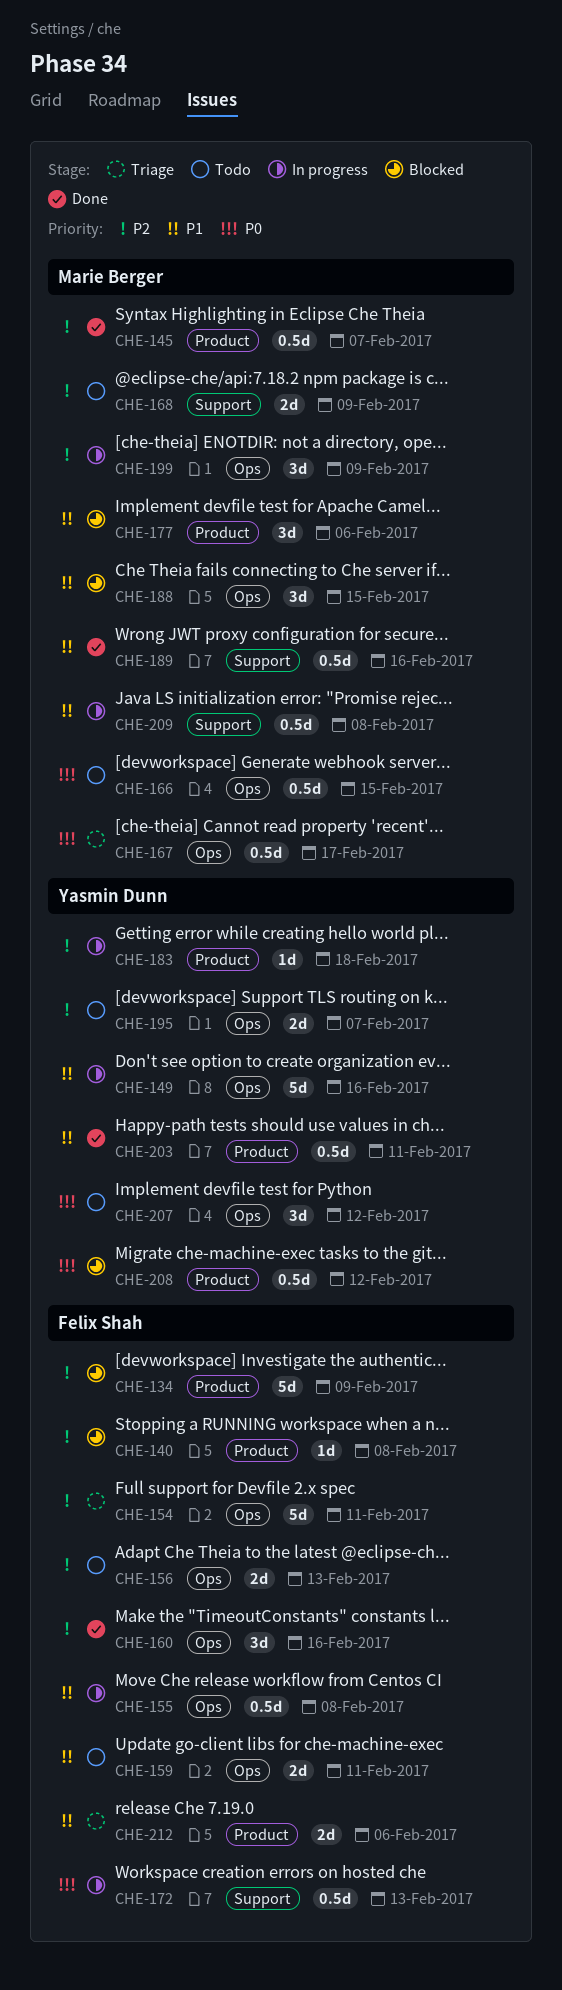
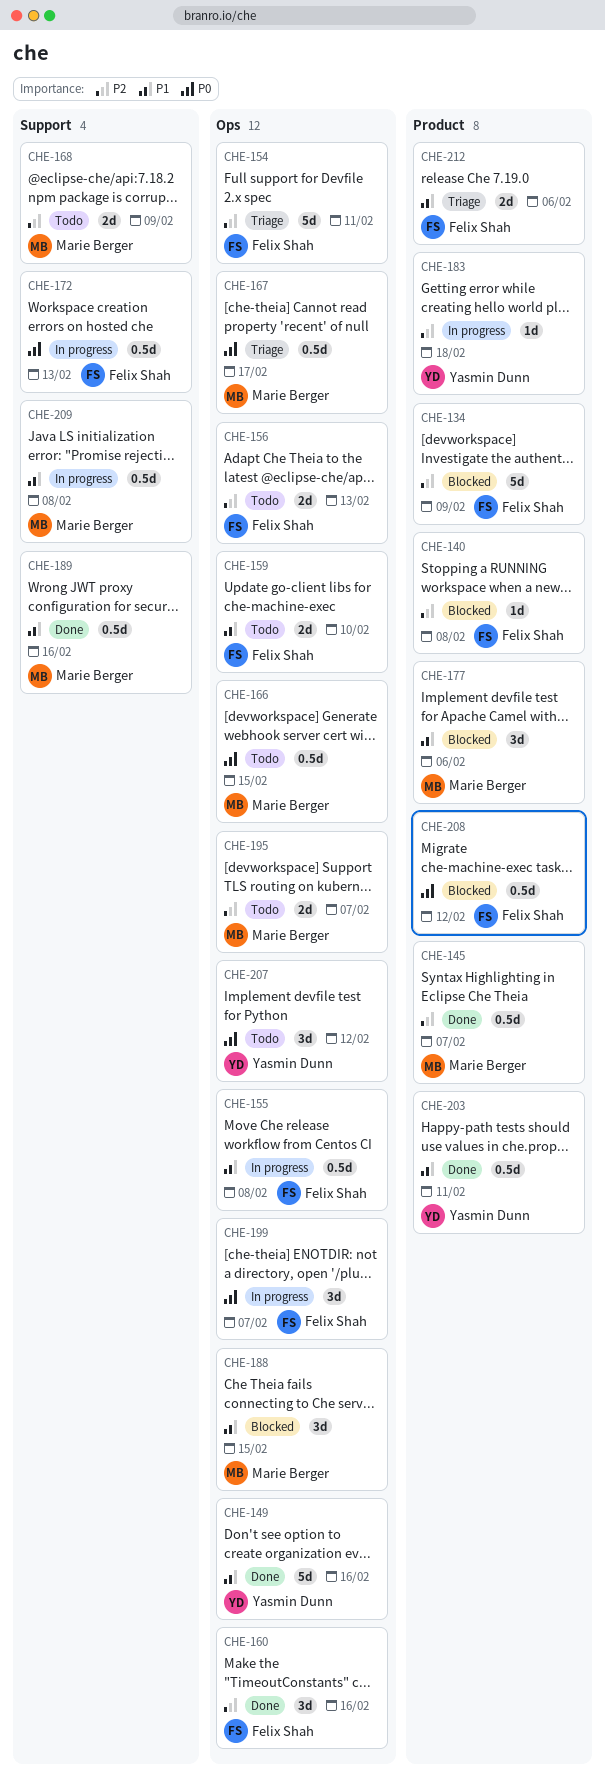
CHE-149, status: In progress -> Done
CHE-159, due: Feb 11 -> Feb 10
CHE-195, owner: Yasmin Dunn -> Marie Berger
CHE-199, owner: Marie Berger -> Felix Shah
CHE-199, priority: P2 -> P0
CHE-199, due: Feb 9 -> Feb 7
CHE-208, owner: Yasmin Dunn -> Felix Shah

